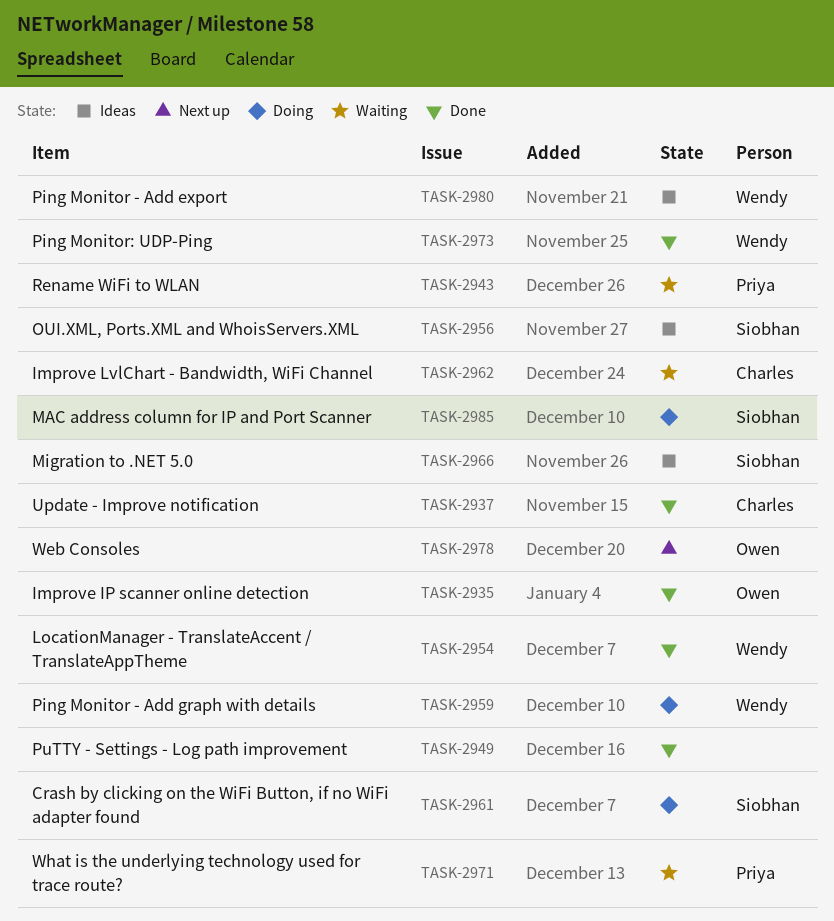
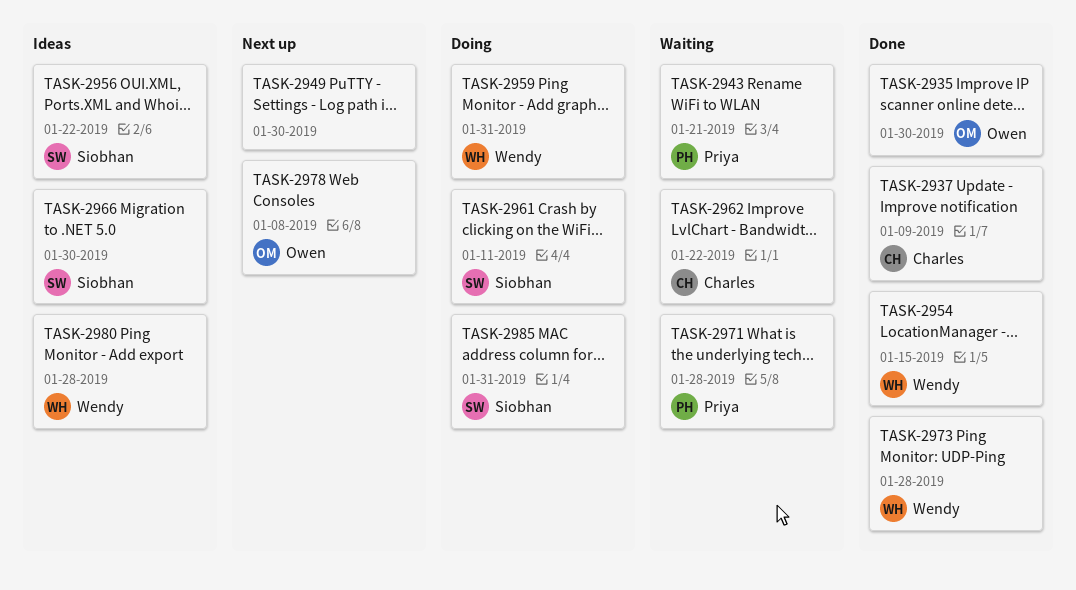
TASK-2949, status: Done -> Next up

